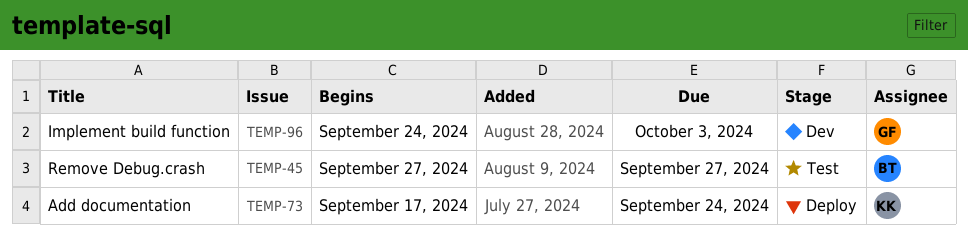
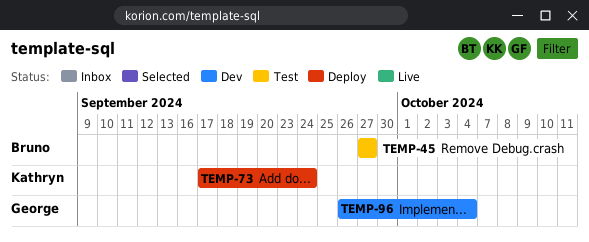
TEMP-96, start: Sep 24 -> Sep 26
TEMP-96, due: Oct 3 -> Oct 4

